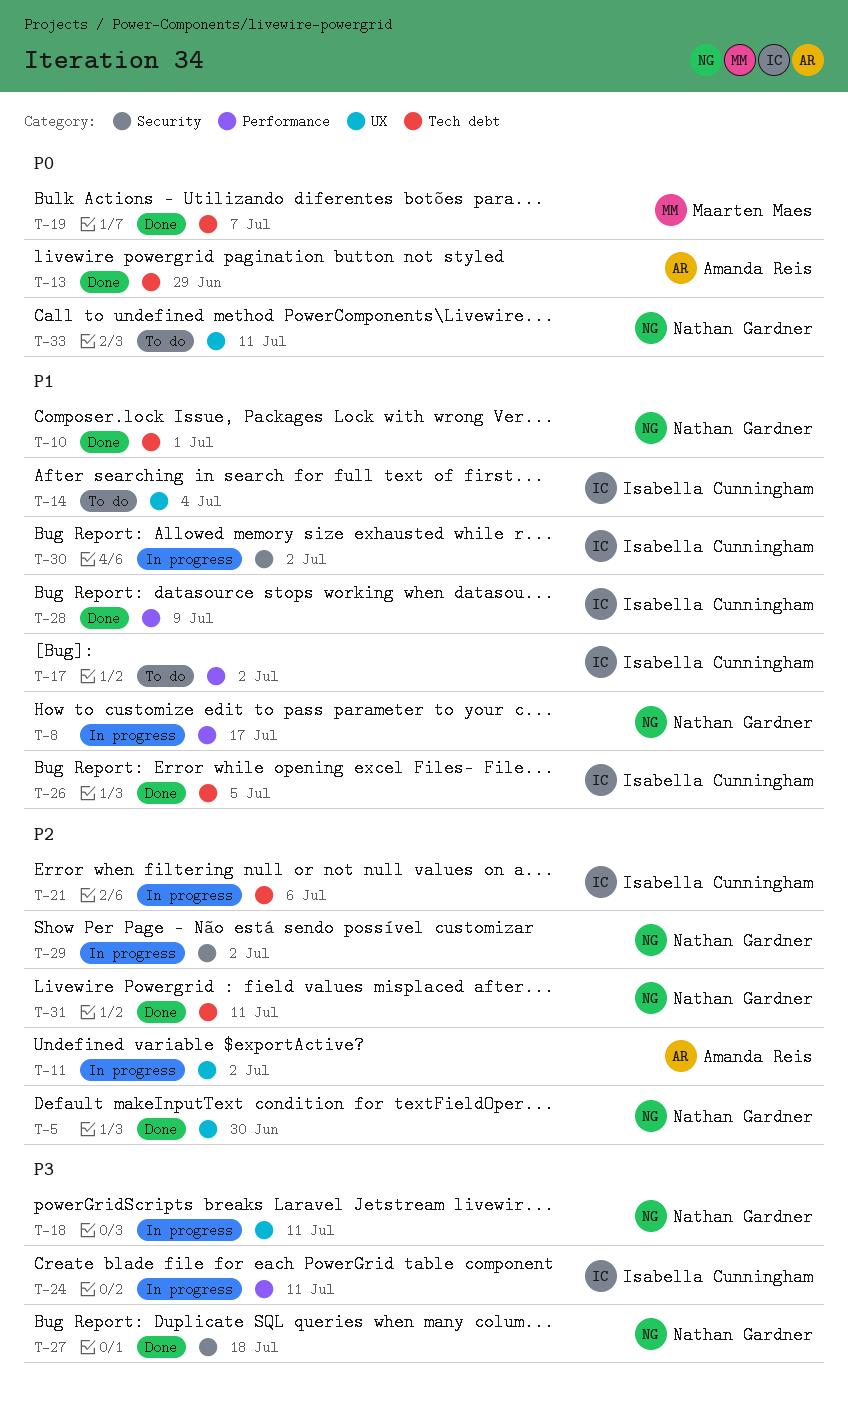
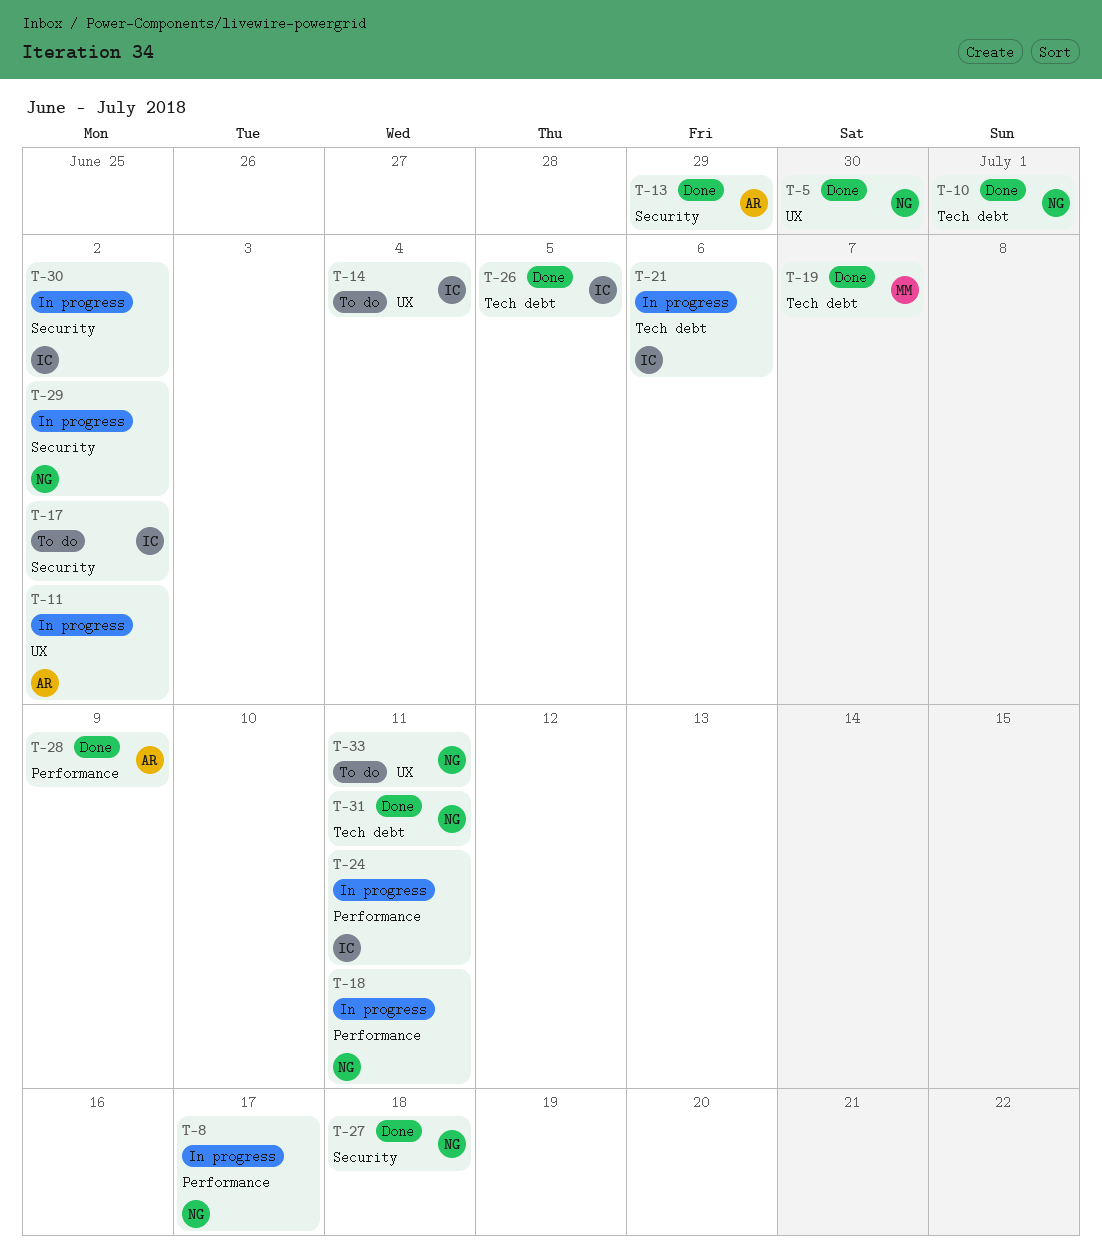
T-13, label: Tech debt -> Security
T-17, label: Performance -> Security
T-18, label: UX -> Performance
T-28, owner: Isabella Cunningham -> Amanda Reis

